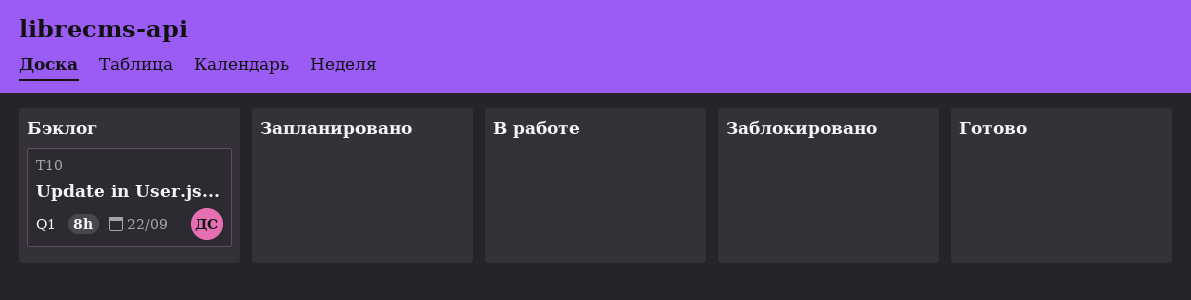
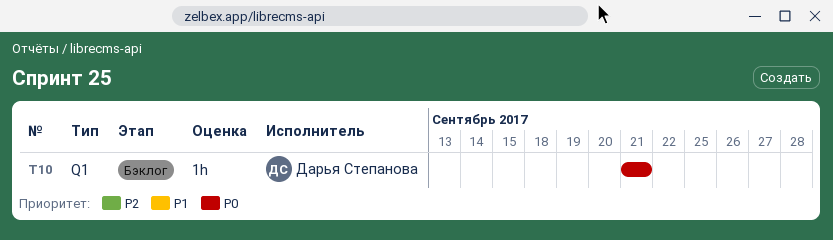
T10, estimate: 8h -> 1h
T10, due: Sep 22 -> Sep 21

